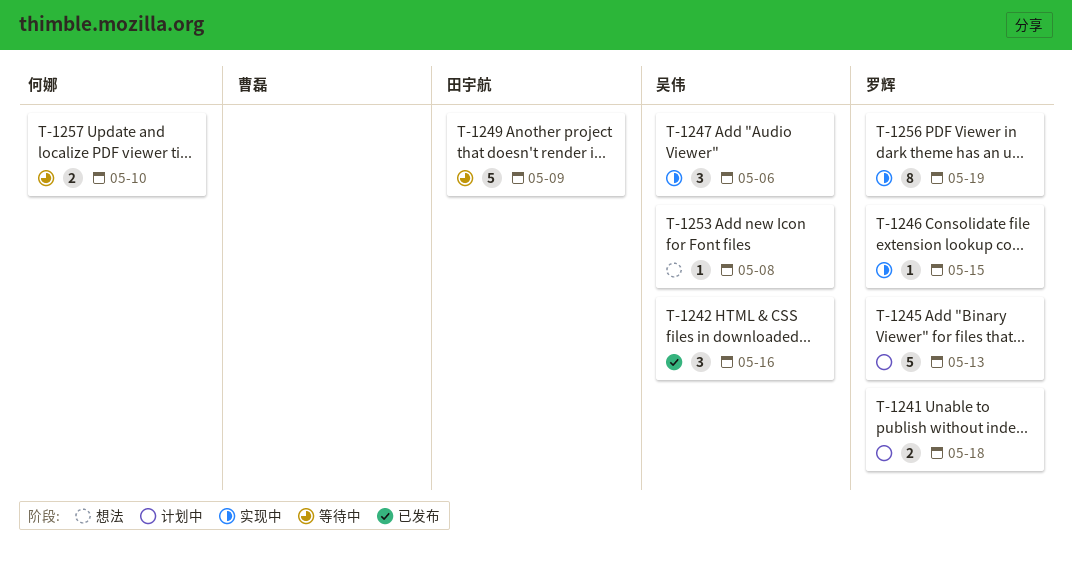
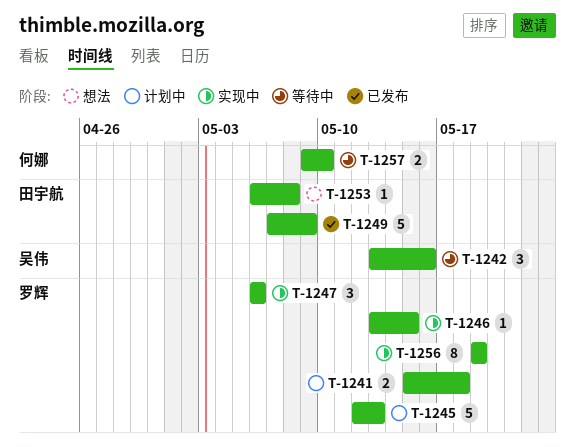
T-1242, status: 已发布 -> 等待中
T-1247, owner: 吴伟 -> 罗辉
T-1249, status: 等待中 -> 已发布
T-1253, owner: 吴伟 -> 田宇航

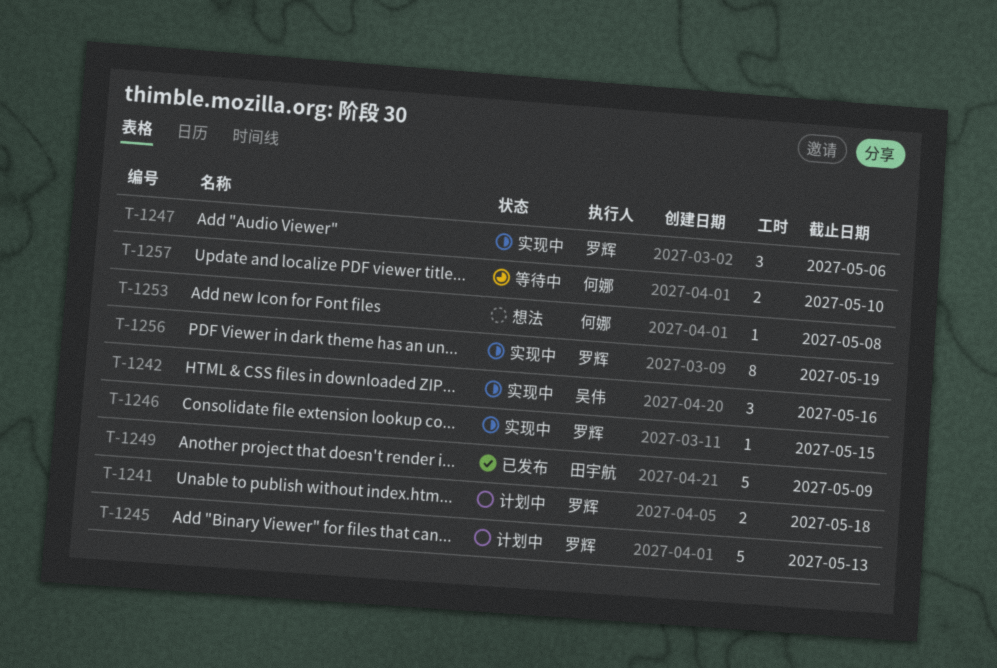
T-1242, status: 等待中 -> 实现中
T-1253, owner: 田宇航 -> 何娜

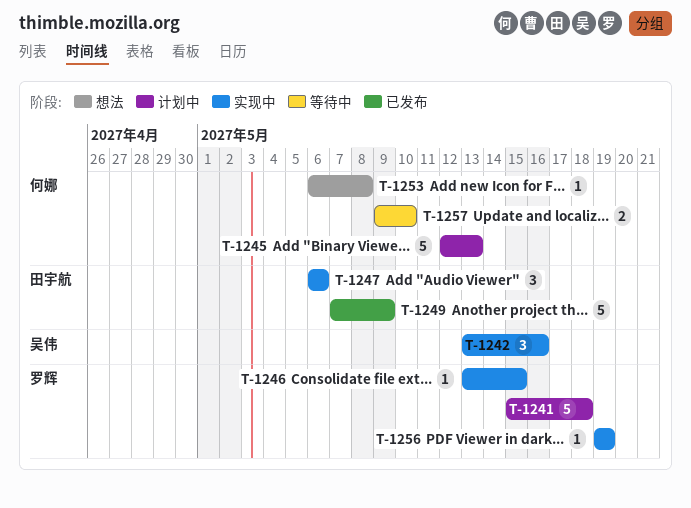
T-1241, estimate: 2 -> 5
T-1245, owner: 罗辉 -> 何娜
T-1247, owner: 罗辉 -> 田宇航
T-1256, estimate: 8 -> 1

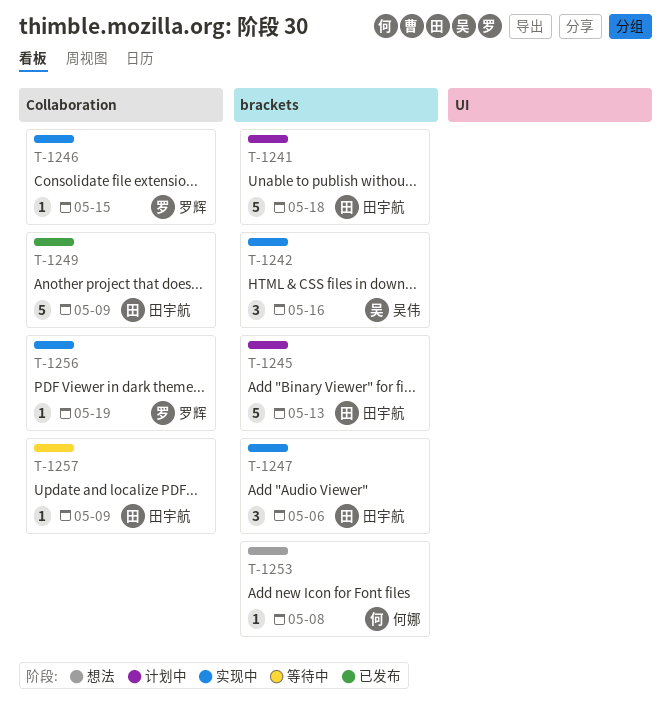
T-1241, owner: 罗辉 -> 田宇航
T-1245, owner: 何娜 -> 田宇航
T-1257, owner: 何娜 -> 田宇航
T-1257, estimate: 2 -> 1
T-1257, due: May 10 -> May 9

